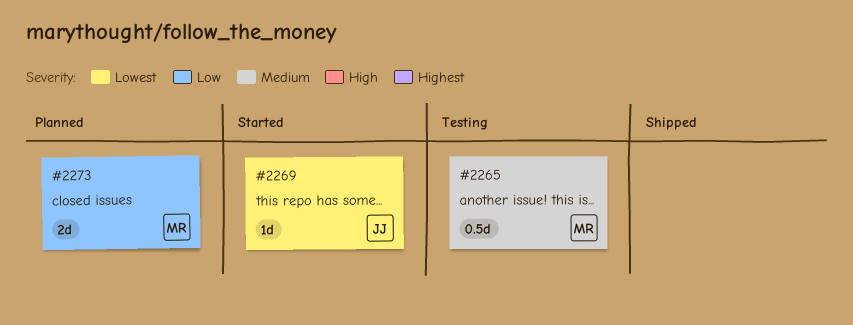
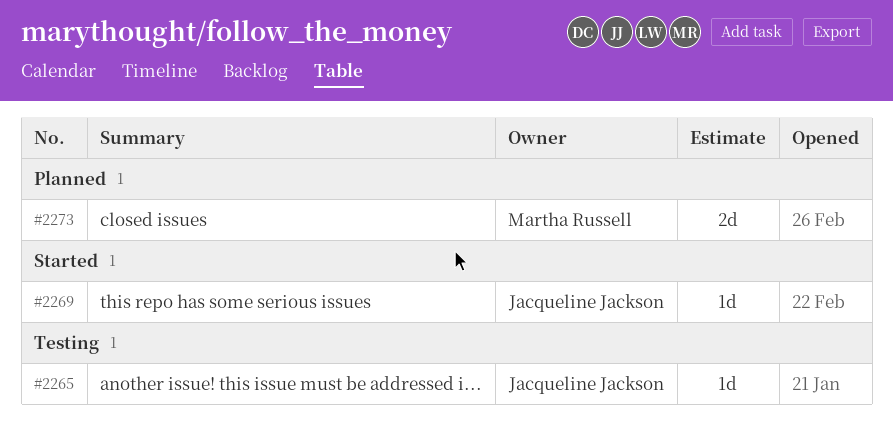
#2265, owner: Martha Russell -> Jacqueline Jackson
#2265, estimate: 0.5d -> 1d

